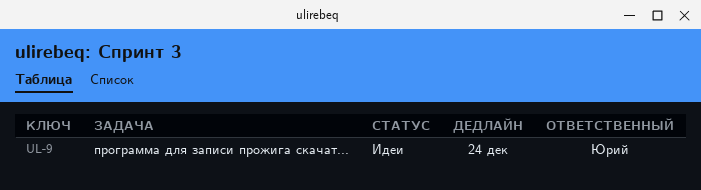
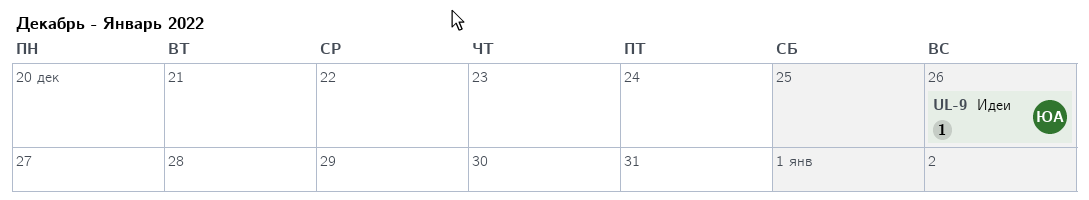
UL-9, due: Dec 24 -> Dec 26

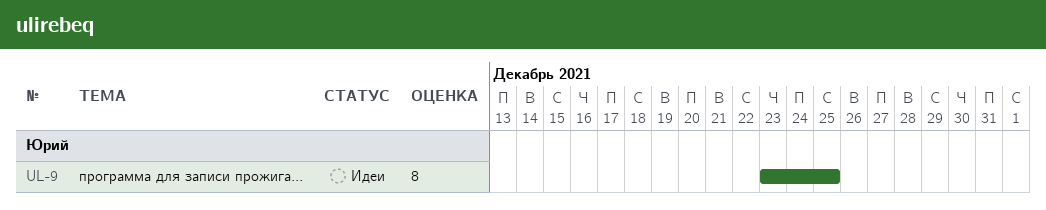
UL-9, estimate: 1 -> 8
UL-9, due: Dec 26 -> Dec 25

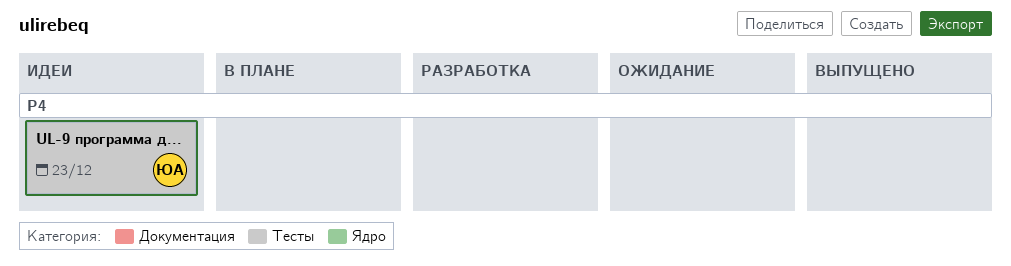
UL-9, due: Dec 25 -> Dec 23

